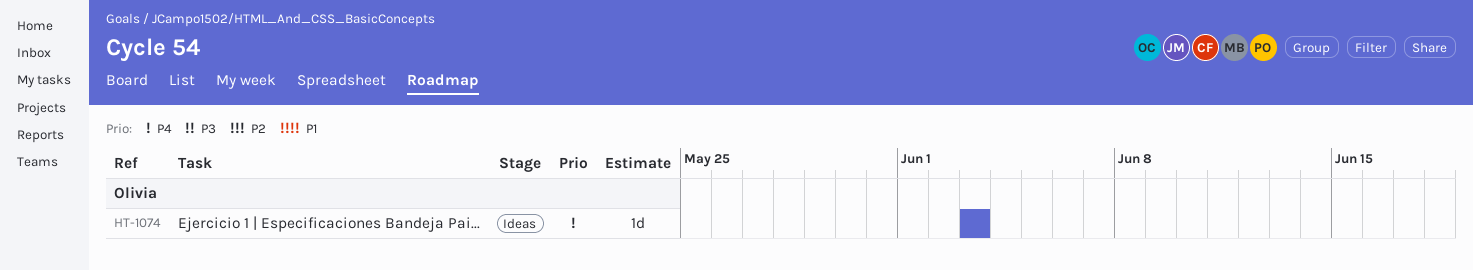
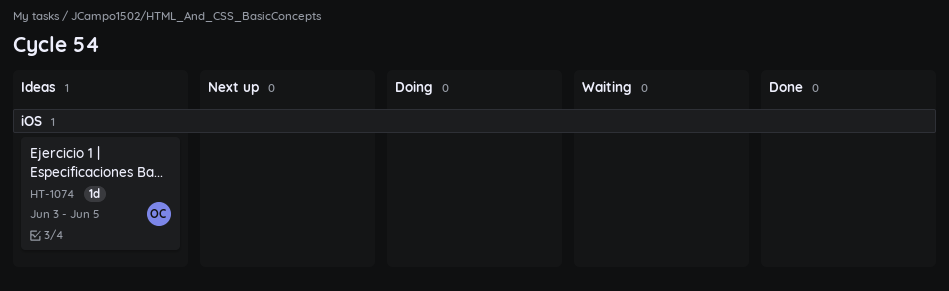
HT-1074, due: Jun 3 -> Jun 5

